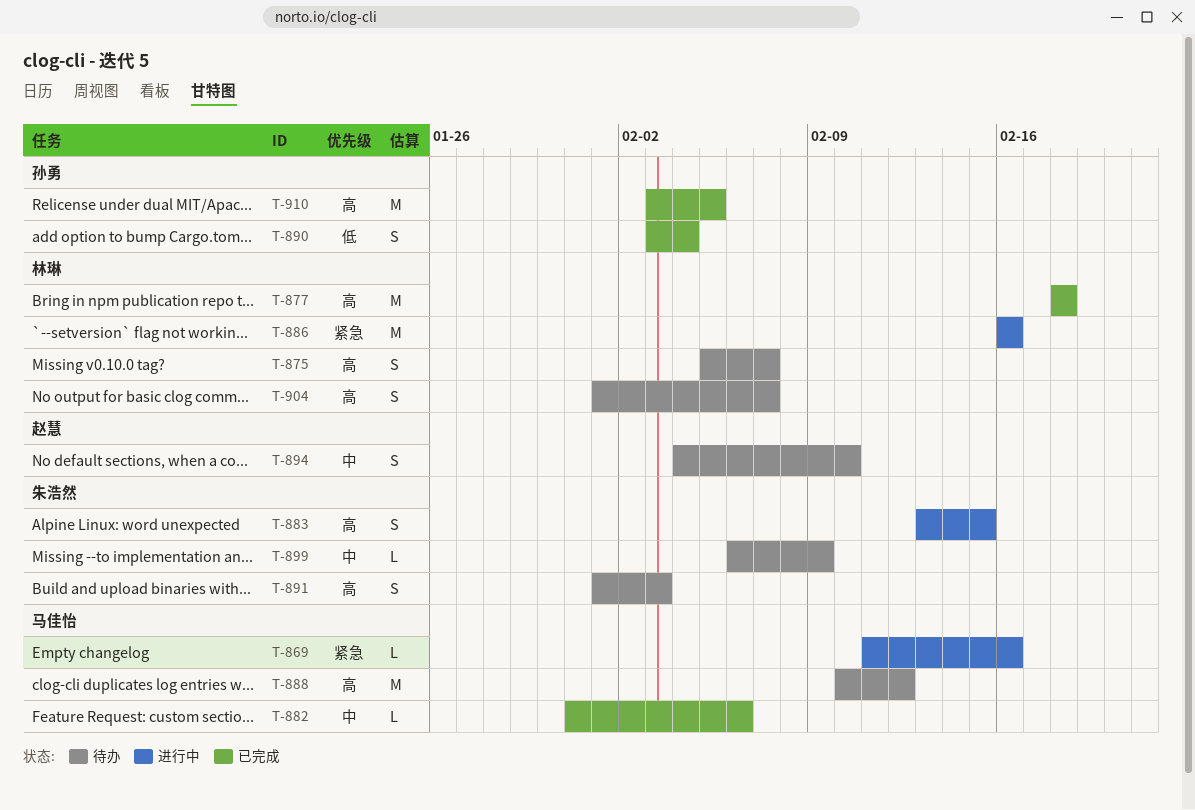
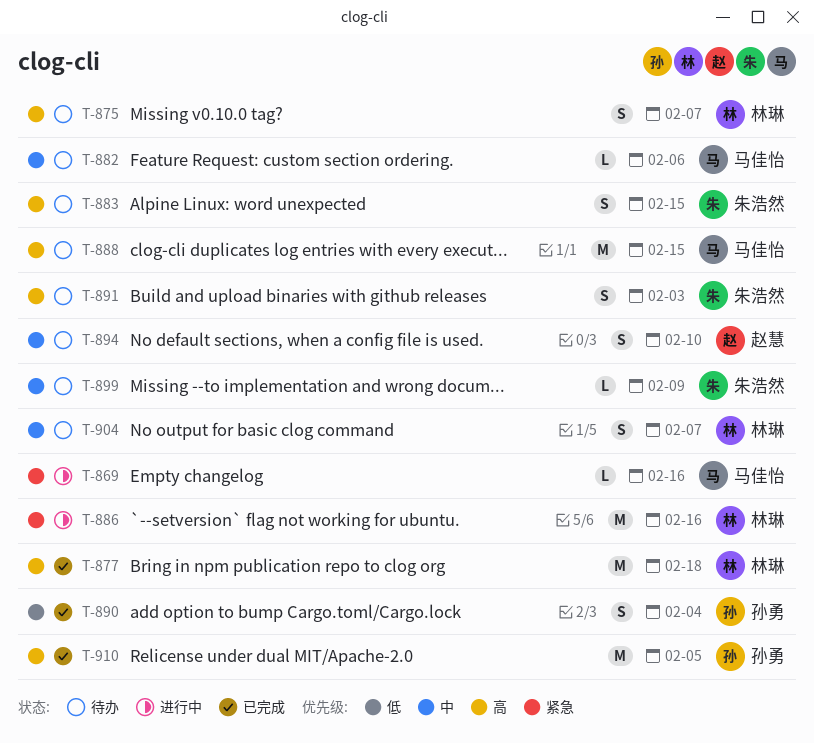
T-882, status: 已完成 -> 待办
T-883, status: 进行中 -> 待办
T-888, due: Feb 12 -> Feb 15
T-904, priority: 高 -> 中

